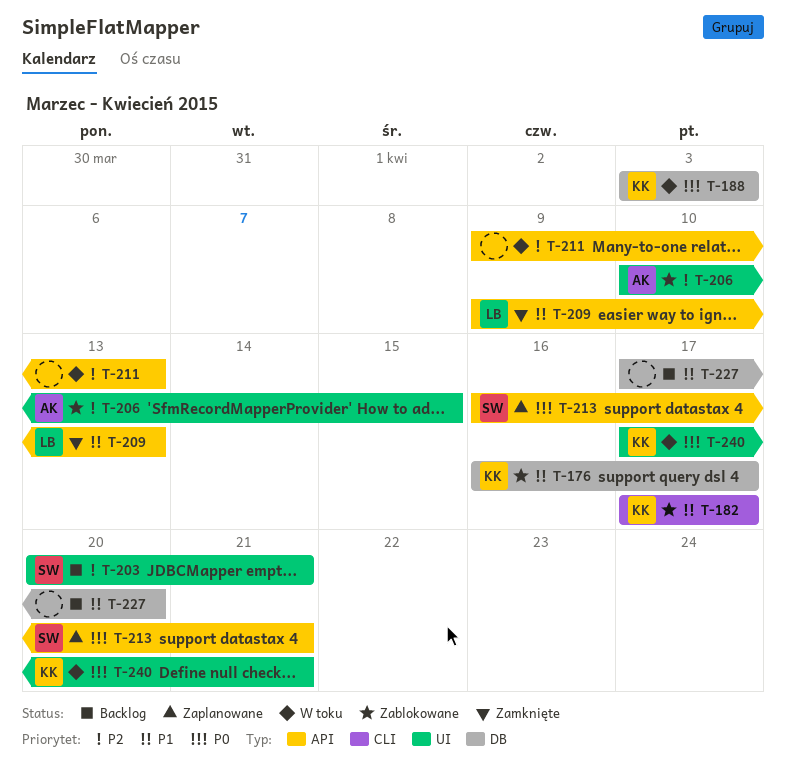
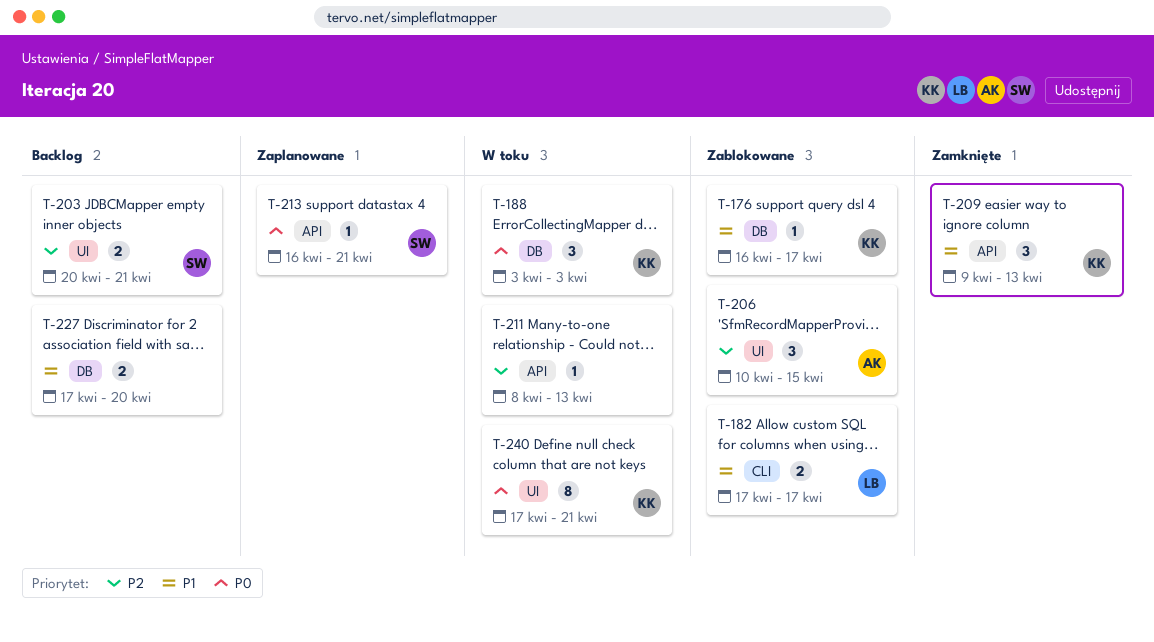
T-182, owner: KK -> LB
T-209, owner: LB -> KK
T-211, start: Apr 9 -> Apr 8

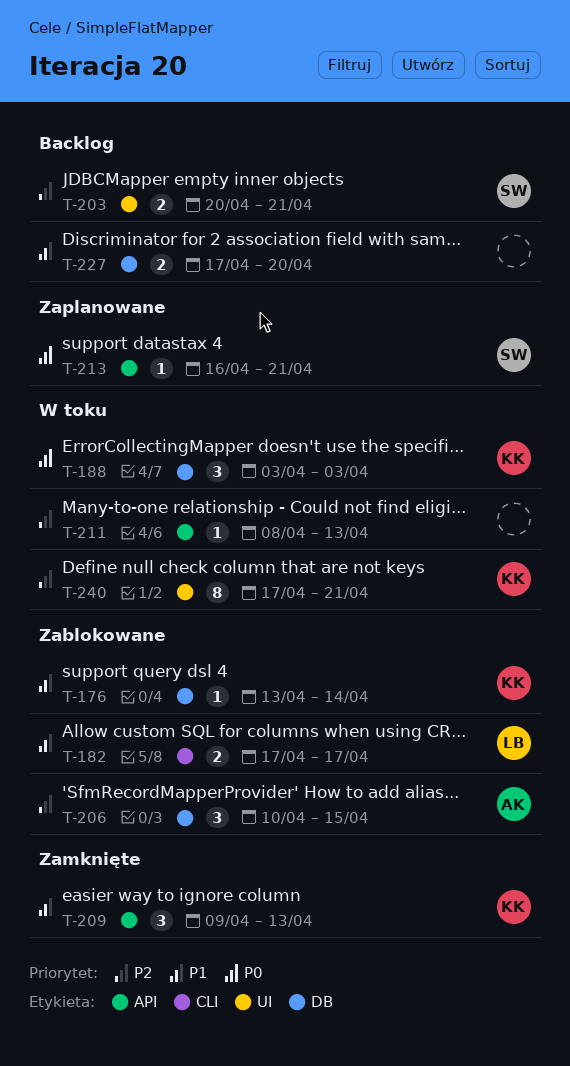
T-176, start: Apr 16 -> Apr 13
T-176, due: Apr 17 -> Apr 14
T-206, label: UI -> DB
T-240, priority: P0 -> P2

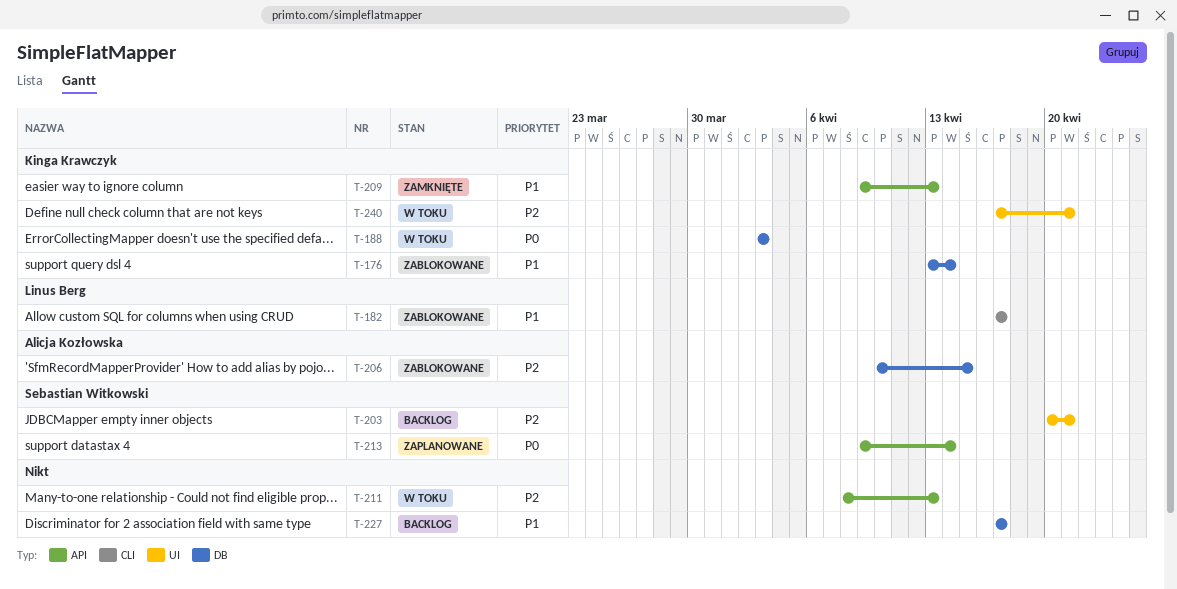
T-213, start: Apr 16 -> Apr 9
T-213, due: Apr 21 -> Apr 14
T-227, due: Apr 20 -> Apr 17

